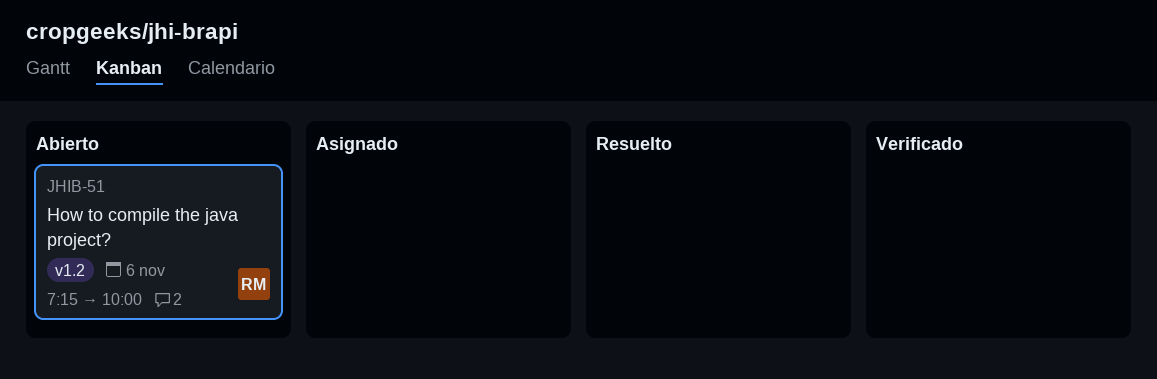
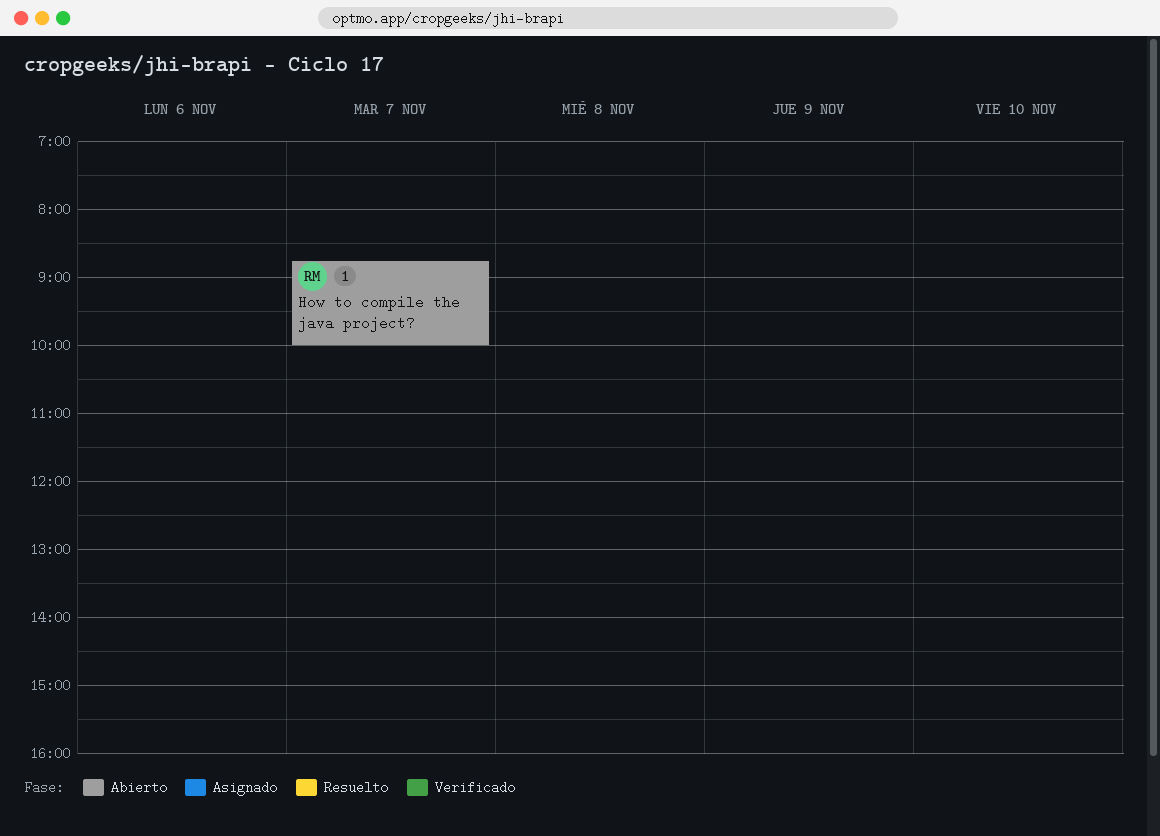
How to compile the java project?, day: Nov 6 -> Nov 7
How to compile the java project?, begins: 07:15 -> 08:45

